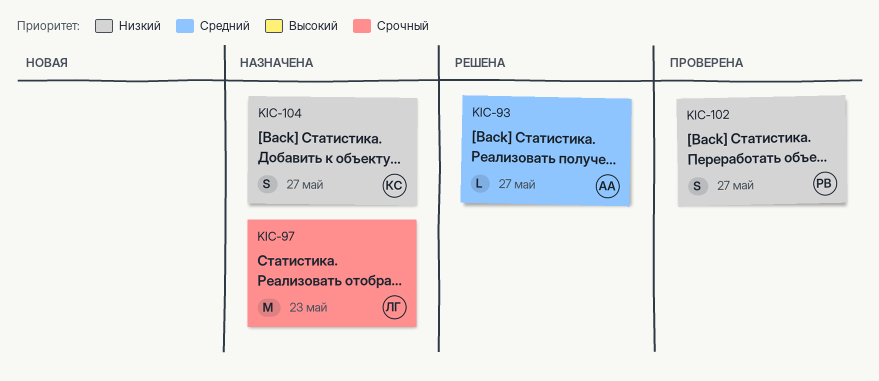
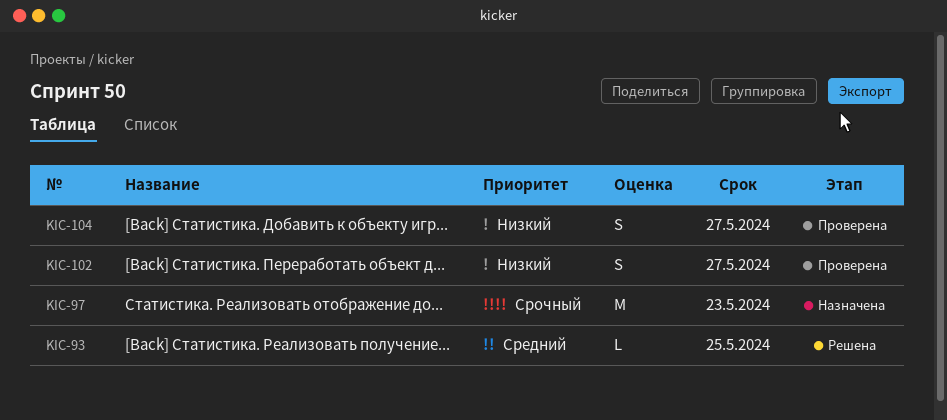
KIC-93, due: May 27 -> May 25
KIC-104, status: Назначена -> Проверена

